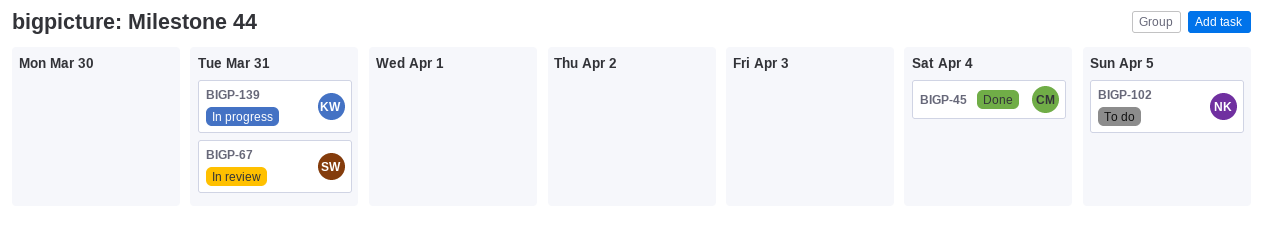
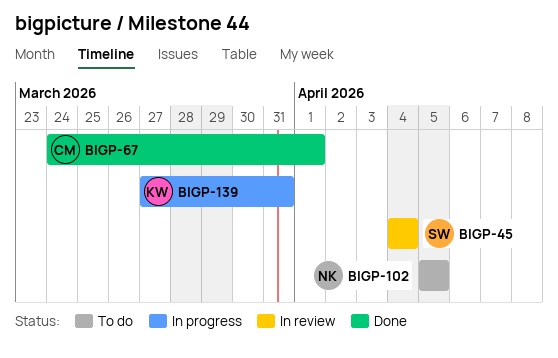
BIGP-45, status: Done -> In review
BIGP-45, owner: CM -> SW
BIGP-67, status: In review -> Done
BIGP-67, owner: SW -> CM
BIGP-67, due: Mar 31 -> Apr 1

